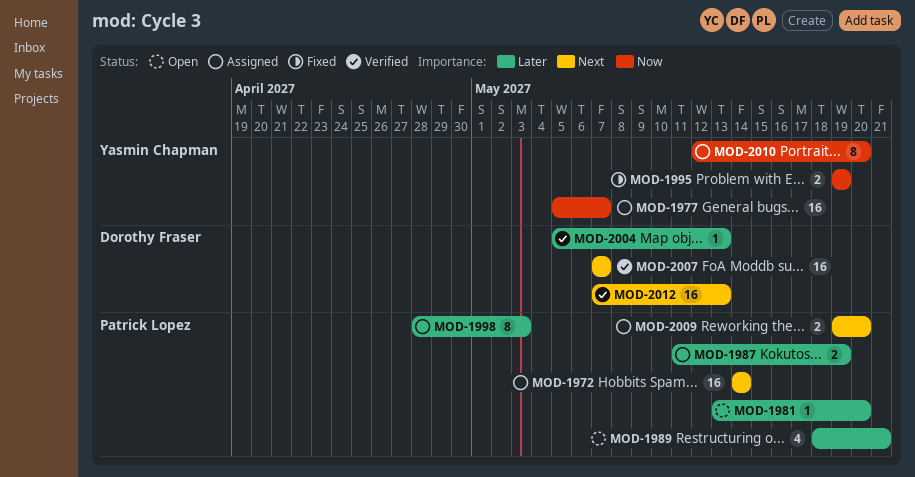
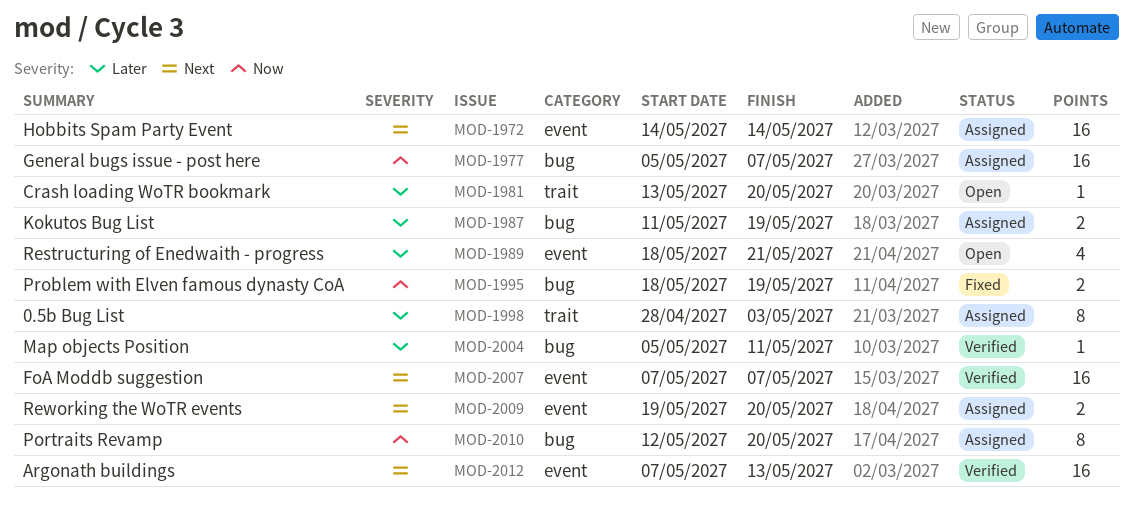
MOD-1995, start: May 19 -> May 18
MOD-2004, due: May 13 -> May 11

